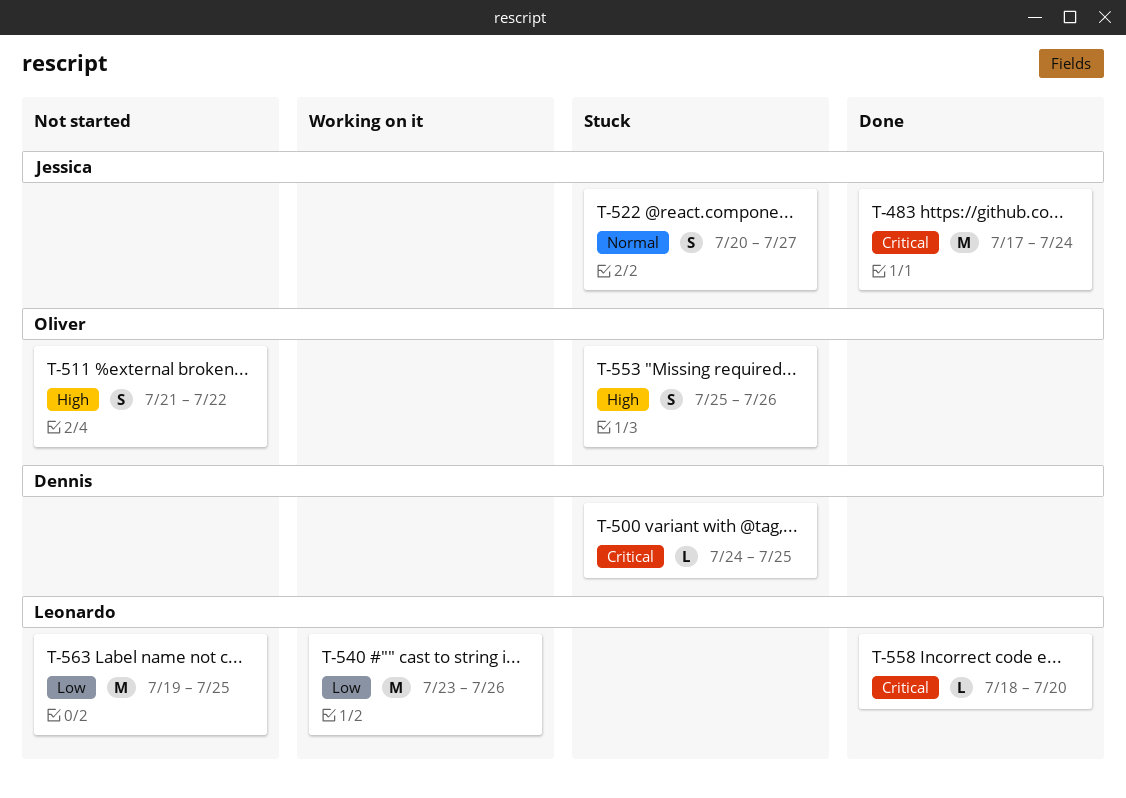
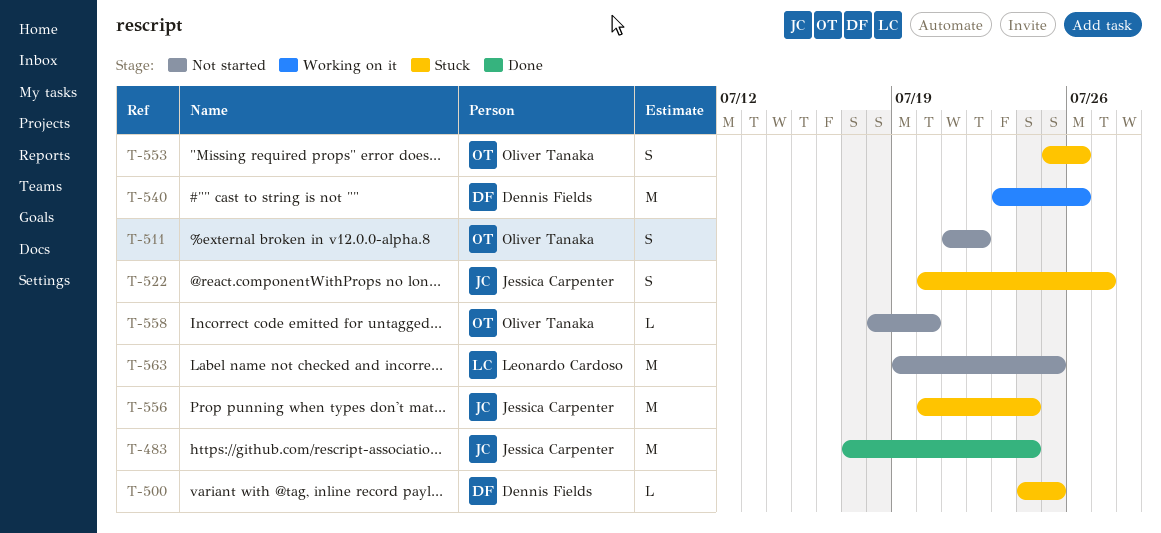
T-540, owner: Leonardo Cardoso -> Dennis Fields
T-556: none -> present
T-558, status: Done -> Not started
T-558, owner: Leonardo Cardoso -> Oliver Tanaka

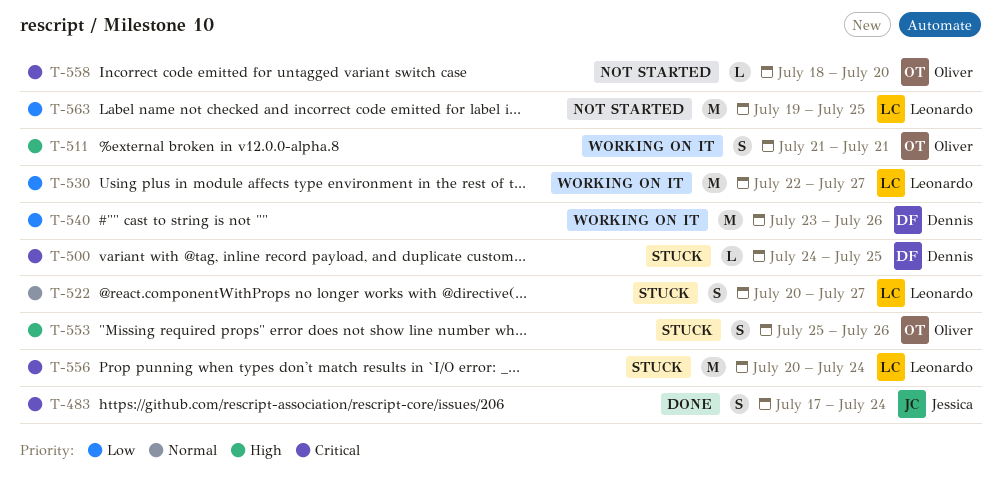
T-483, estimate: M -> S
T-511, status: Not started -> Working on it
T-511, due: Jul 22 -> Jul 21
T-522, owner: Jessica Carpenter -> Leonardo Cardoso
T-530: none -> present
T-556, owner: Jessica Carpenter -> Leonardo Cardoso

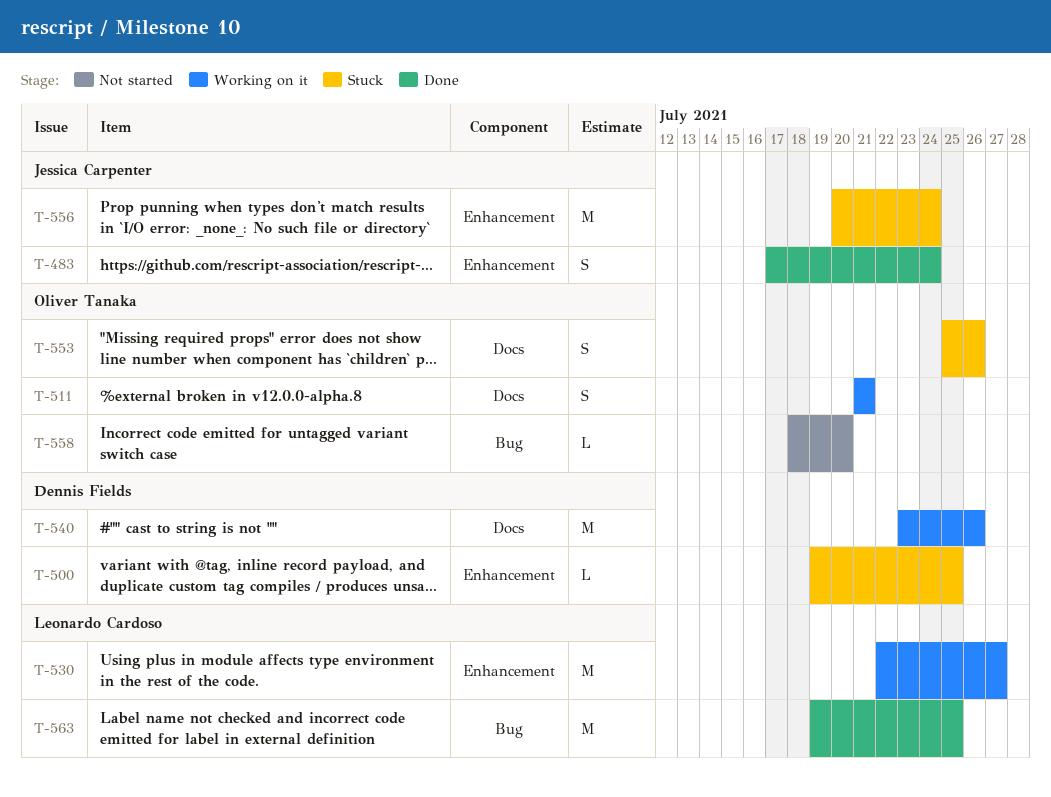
T-500, start: Jul 24 -> Jul 19
T-522: present -> none
T-556, owner: Leonardo Cardoso -> Jessica Carpenter
T-563, status: Not started -> Done

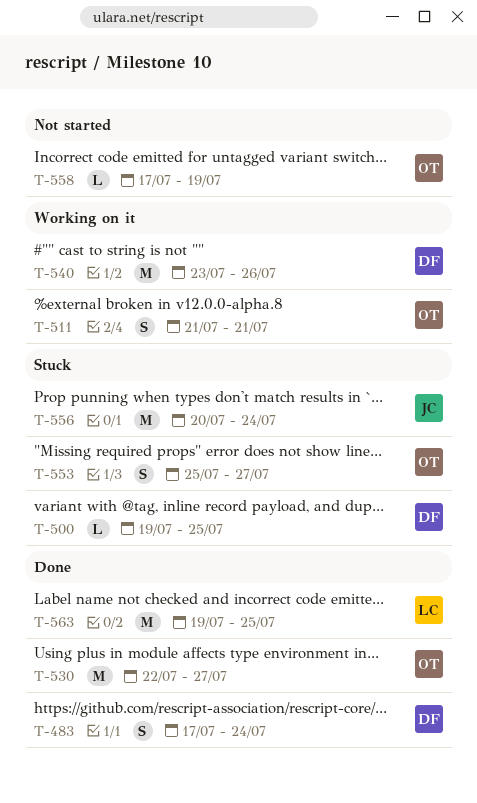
T-483, owner: Jessica Carpenter -> Dennis Fields
T-530, status: Working on it -> Done
T-530, owner: Leonardo Cardoso -> Oliver Tanaka
T-553, due: Jul 26 -> Jul 27
T-558, start: Jul 18 -> Jul 17
T-558, due: Jul 20 -> Jul 19

